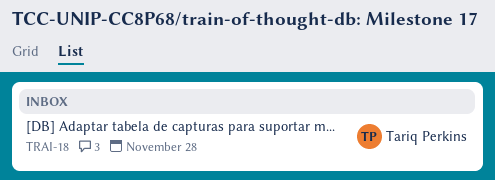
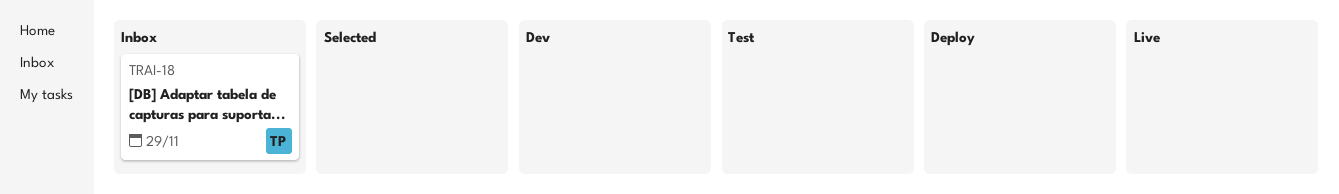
TRAI-18, due: Nov 28 -> Nov 29

